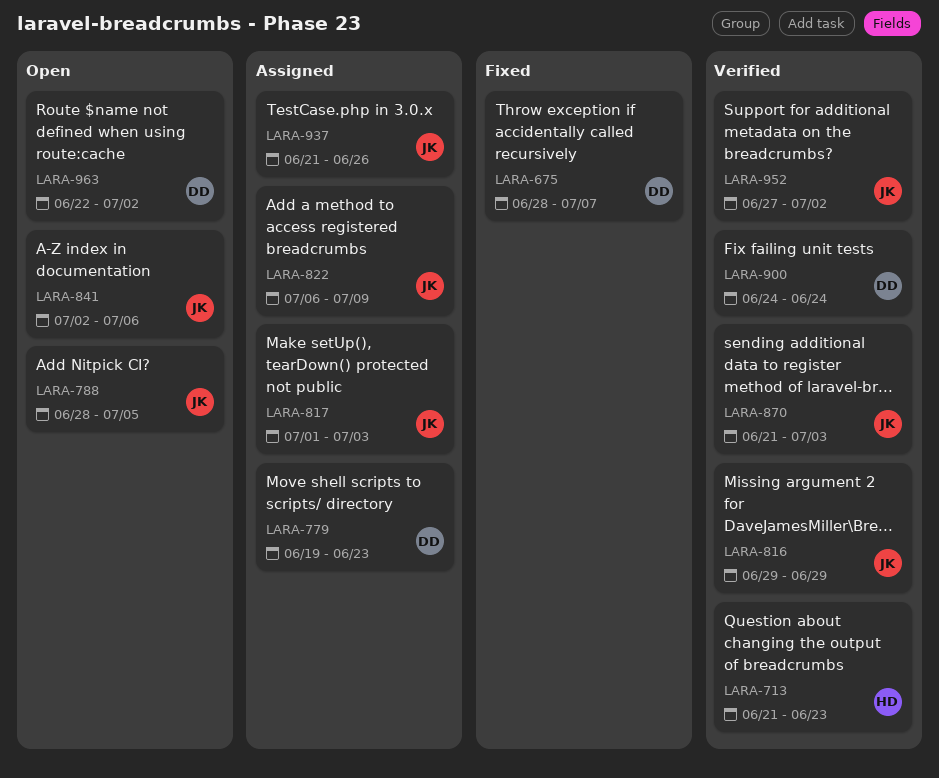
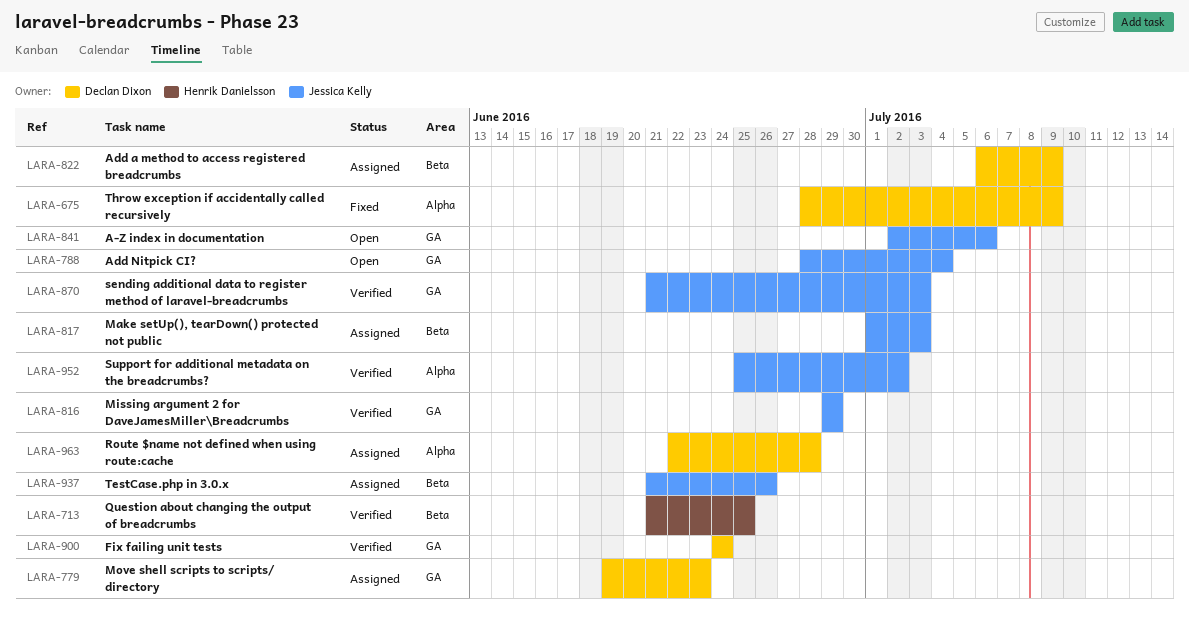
LARA-675, due: Jul 7 -> Jul 9
LARA-713, due: Jun 23 -> Jun 25
LARA-788, due: Jul 5 -> Jul 4
LARA-822, owner: Jessica Kelly -> Declan Dixon
LARA-952, start: Jun 27 -> Jun 25
LARA-963, status: Open -> Assigned
LARA-963, due: Jul 2 -> Jun 28

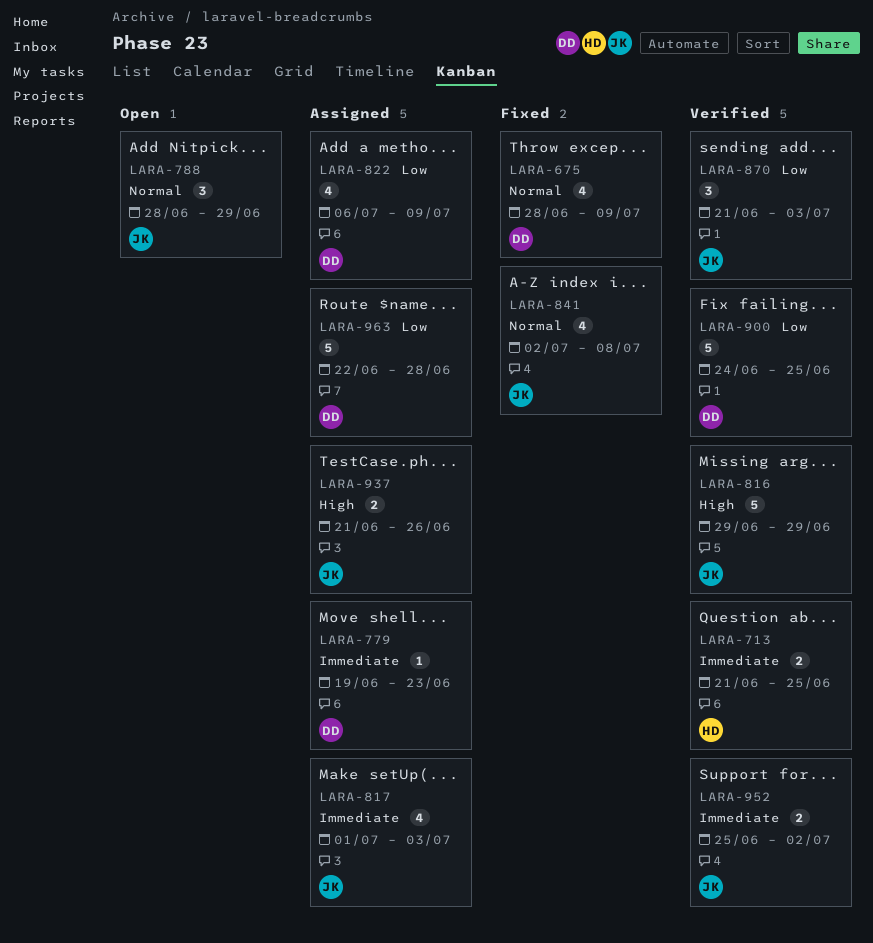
LARA-788, due: Jul 4 -> Jun 29
LARA-841, status: Open -> Fixed
LARA-841, due: Jul 6 -> Jul 8
LARA-900, due: Jun 24 -> Jun 25

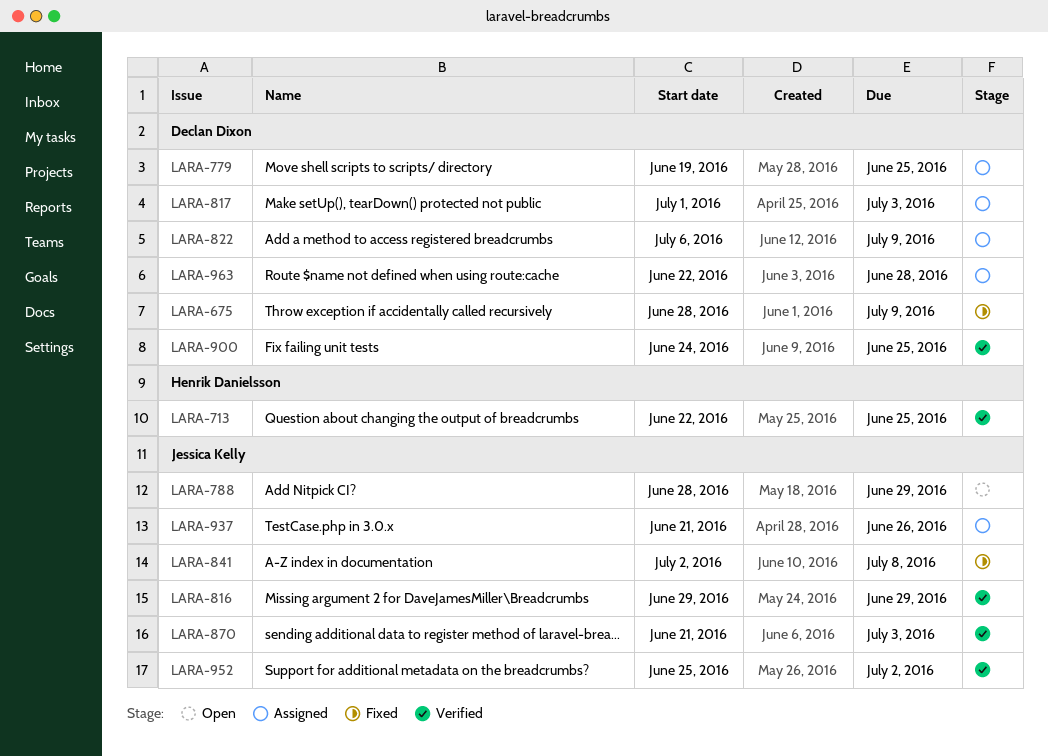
LARA-713, start: Jun 21 -> Jun 22
LARA-779, due: Jun 23 -> Jun 25
LARA-817, owner: Jessica Kelly -> Declan Dixon

